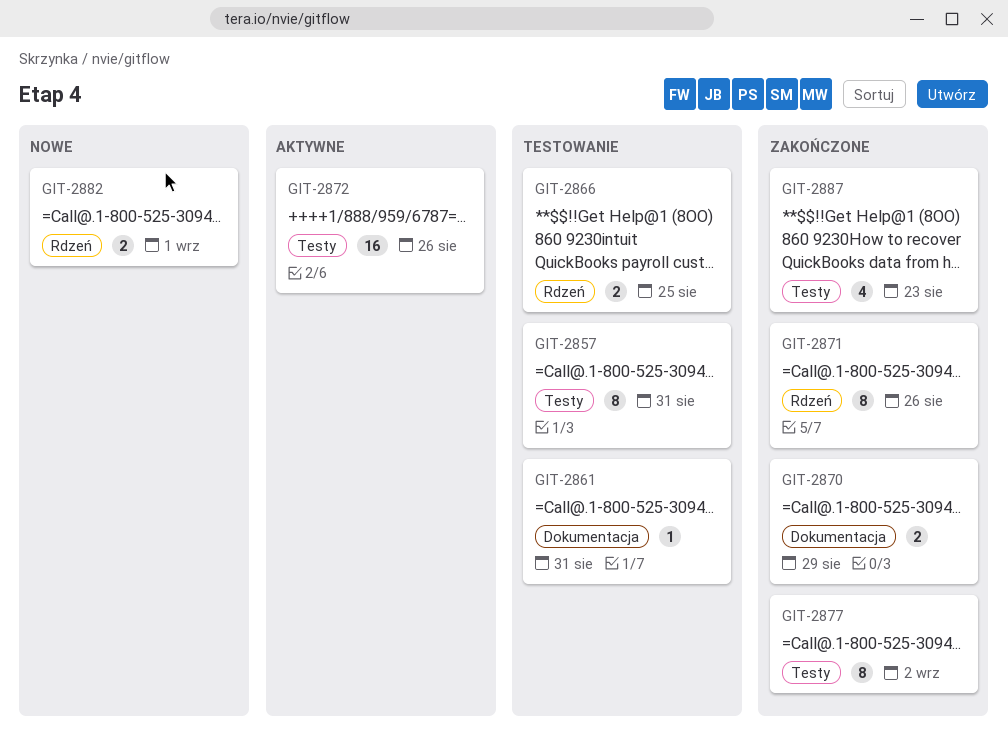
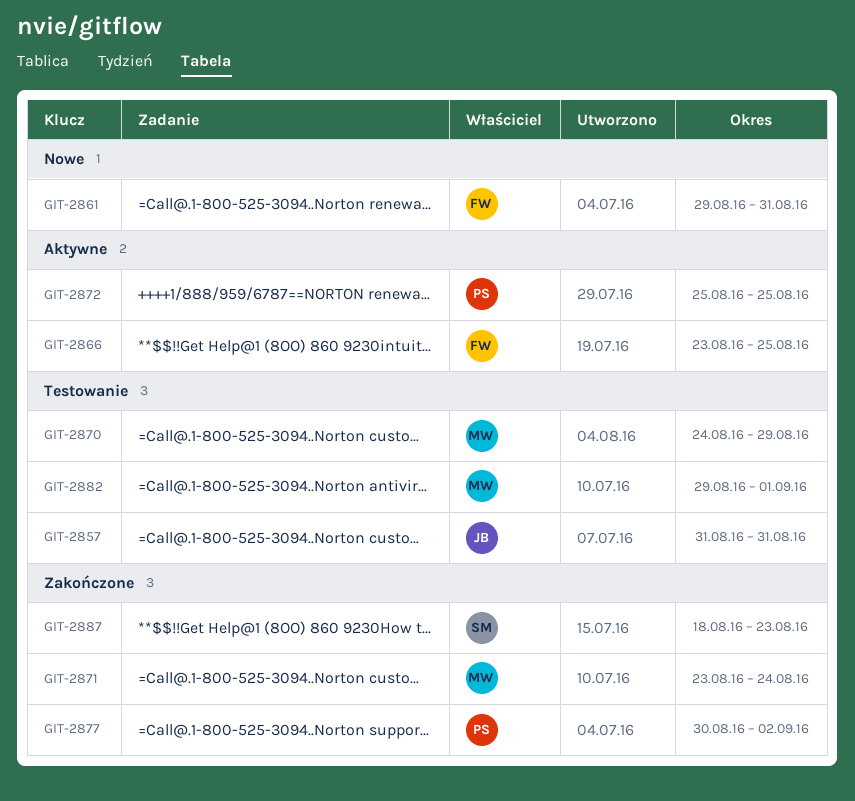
GIT-2861, status: Testowanie -> Nowe
GIT-2866, status: Testowanie -> Aktywne
GIT-2870, status: Zakończone -> Testowanie
GIT-2871, due: Aug 26 -> Aug 24
GIT-2872, due: Aug 26 -> Aug 25
GIT-2882, status: Nowe -> Testowanie

